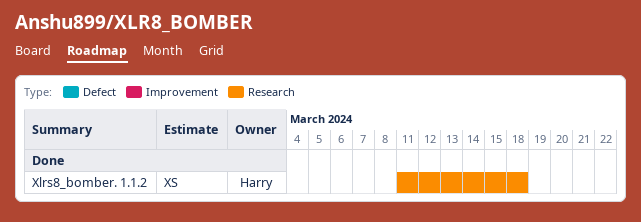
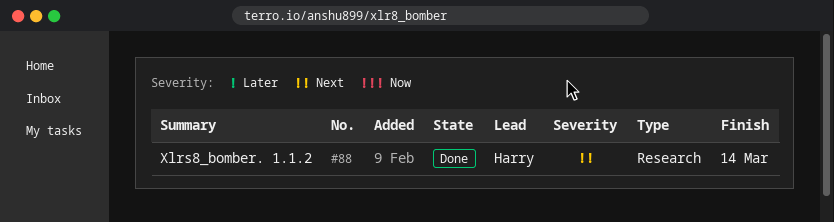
Xlrs8_bomber. 1.1.2, due: Mar 18 -> Mar 14

